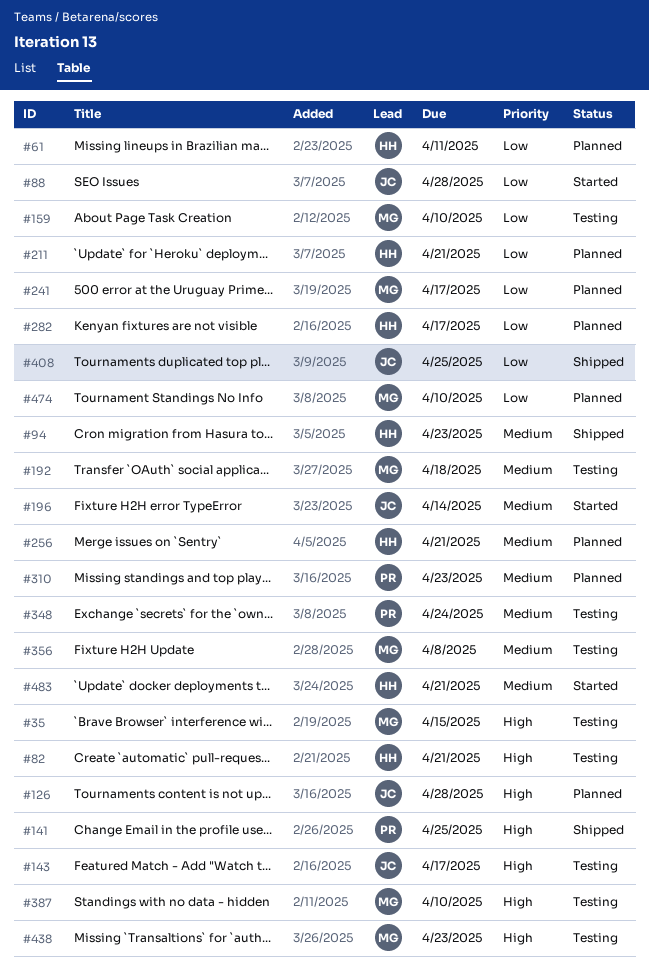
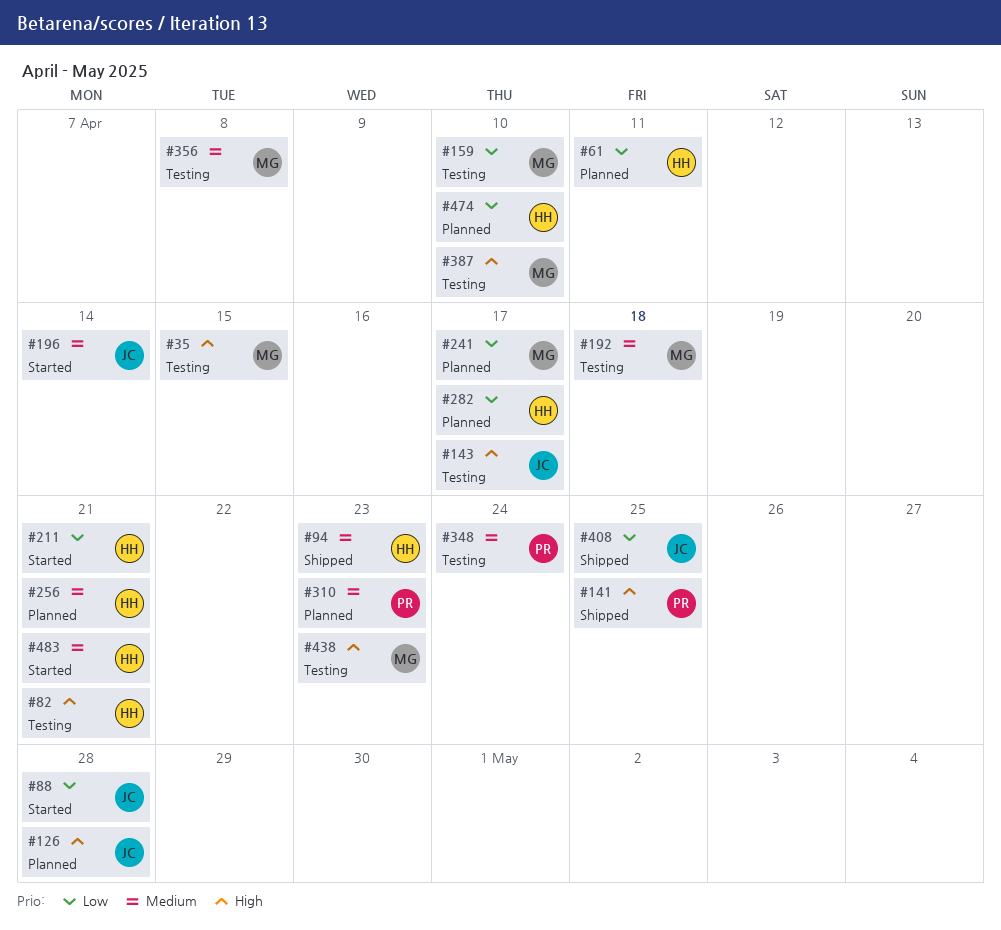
#211, status: Planned -> Started
#474, owner: MG -> HH

